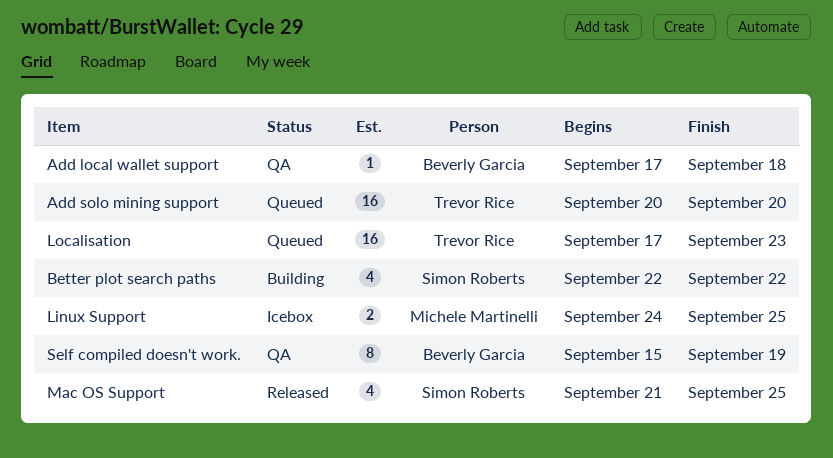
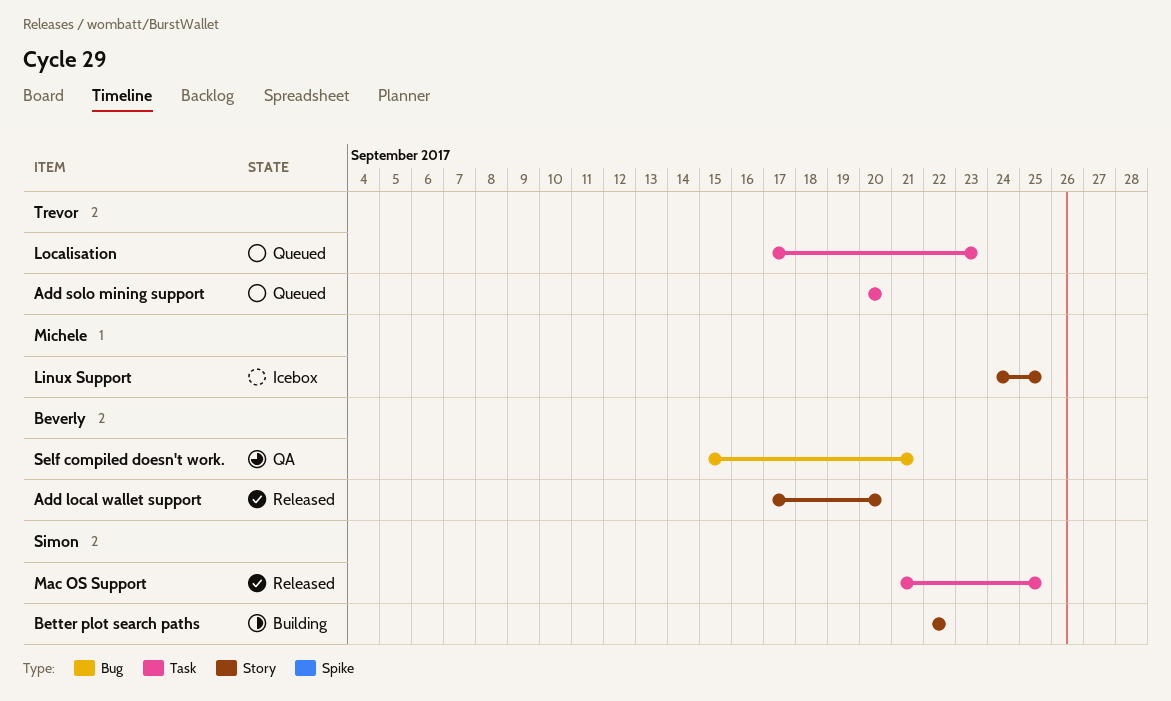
Add local wallet support, status: QA -> Released
Add local wallet support, due: Sep 18 -> Sep 20
Self compiled doesn't work., due: Sep 19 -> Sep 21

